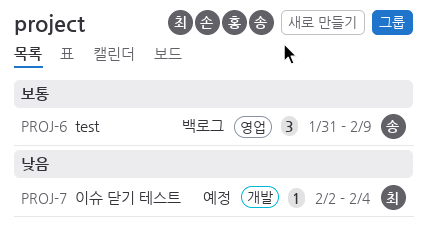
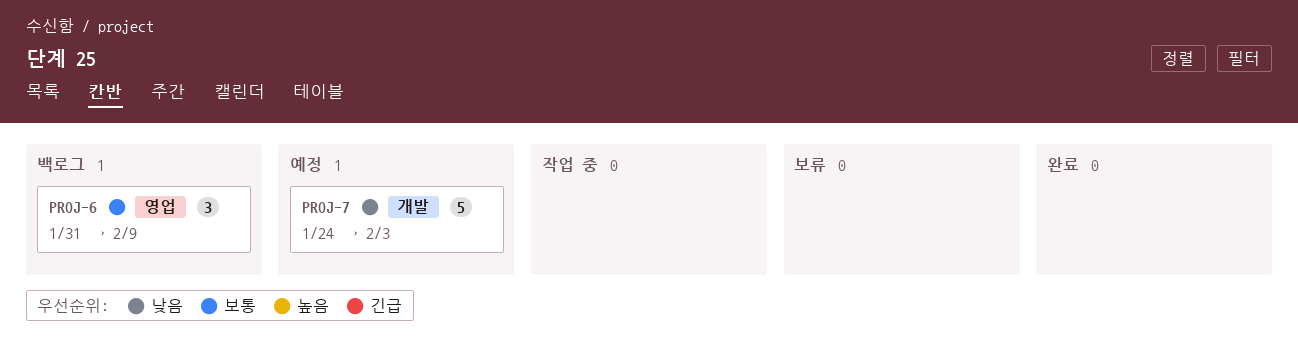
PROJ-7, estimate: 1 -> 5
PROJ-7, start: Feb 2 -> Jan 24
PROJ-7, due: Feb 4 -> Feb 3

